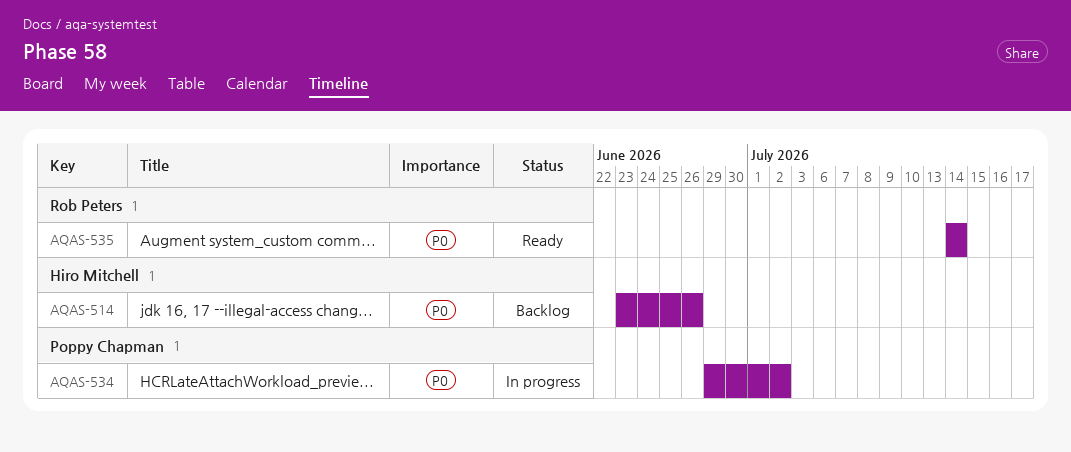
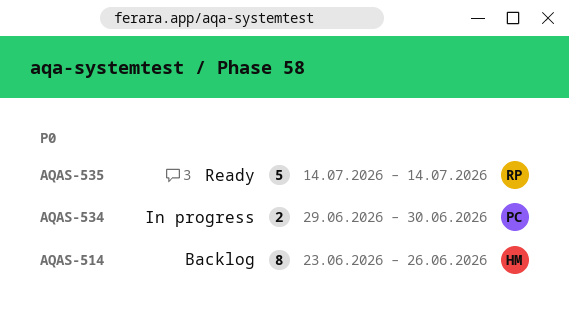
AQAS-534, due: Jul 2 -> Jun 30

